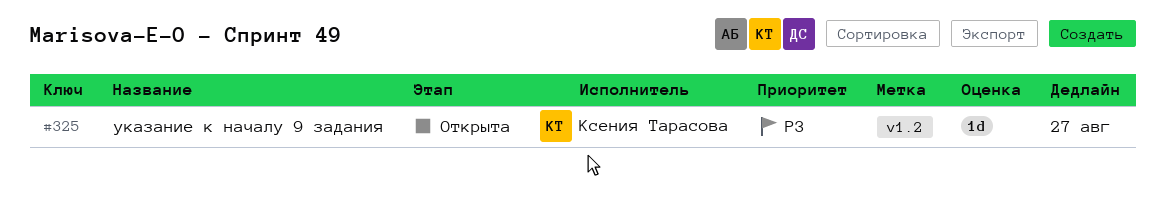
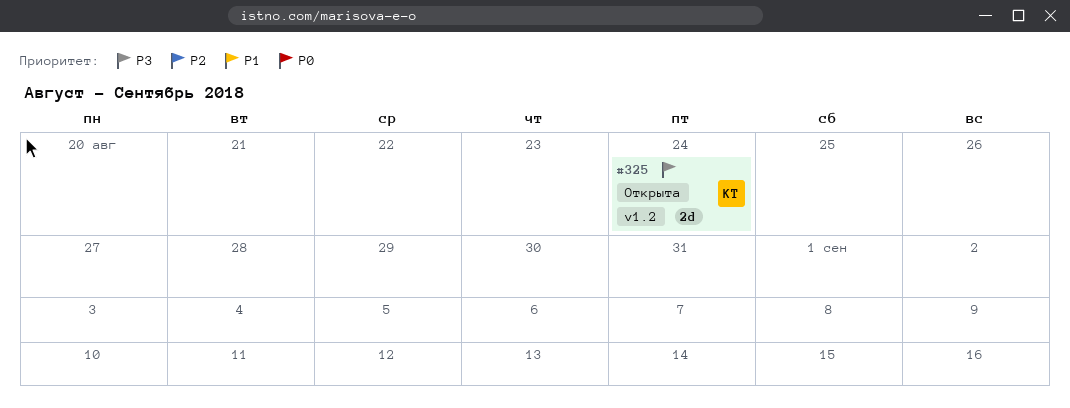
#325, estimate: 1d -> 2d
#325, due: Aug 27 -> Aug 24

